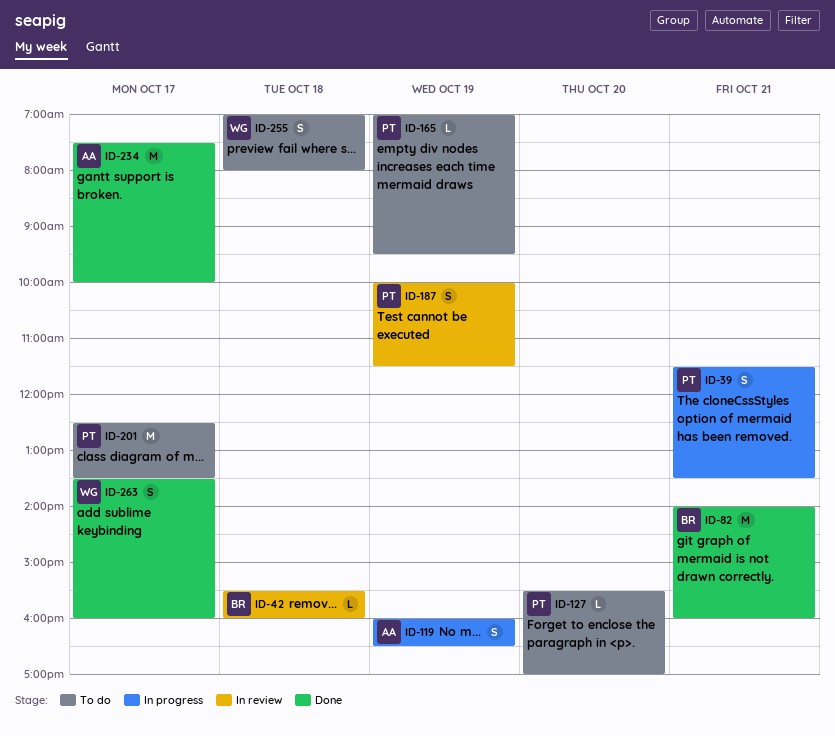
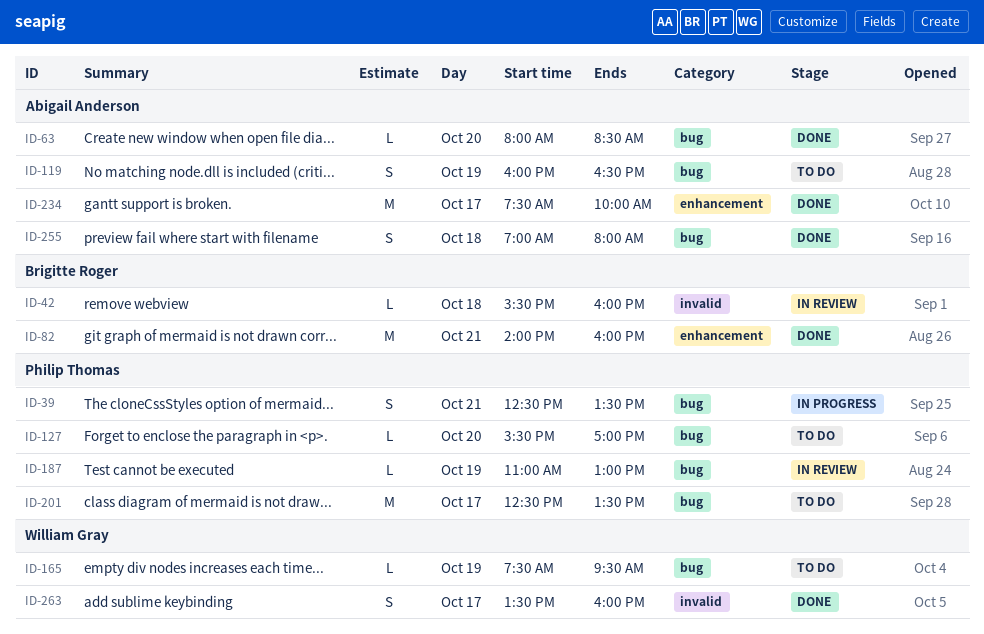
ID-39, begins: 11:30 -> 12:30
ID-63: none -> present
ID-119, status: In progress -> To do
ID-165, owner: Philip Thomas -> William Gray
ID-165, begins: 07:00 -> 07:30
ID-187, estimate: S -> L
ID-187, begins: 10:00 -> 11:00
ID-187, ends: 11:30 -> 13:00
ID-255, status: To do -> Done
ID-255, owner: William Gray -> Abigail Anderson

